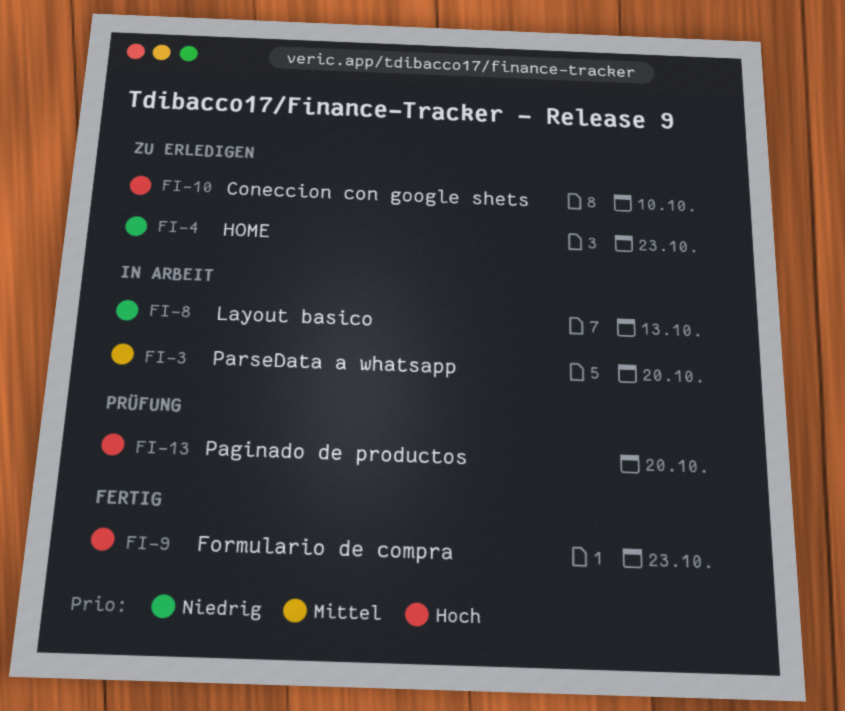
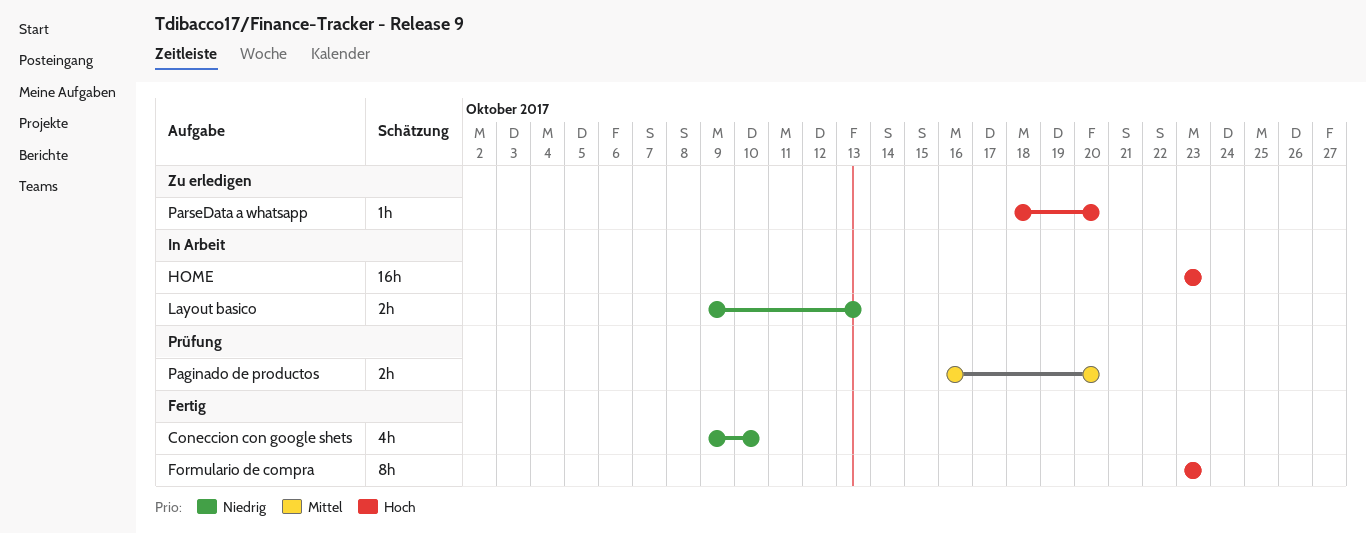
Coneccion con google shets, status: Zu erledigen -> Fertig
Coneccion con google shets, priority: Hoch -> Niedrig
HOME, status: Zu erledigen -> In Arbeit
HOME, priority: Niedrig -> Hoch
Paginado de productos, priority: Hoch -> Mittel
ParseData a whatsapp, status: In Arbeit -> Zu erledigen
ParseData a whatsapp, priority: Mittel -> Hoch

